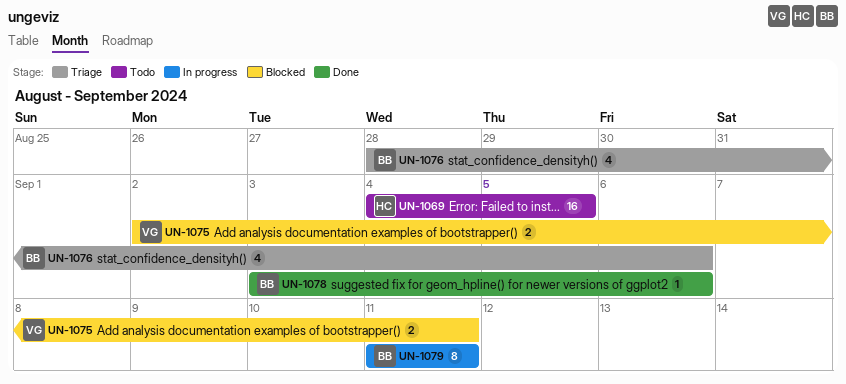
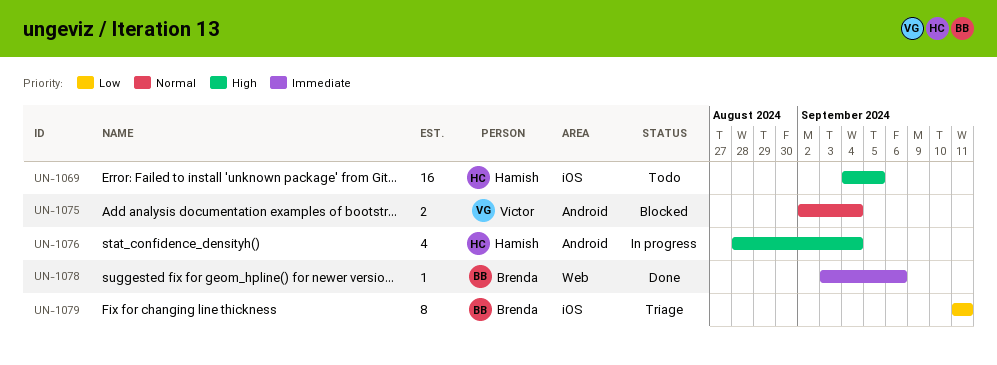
UN-1075, due: Sep 11 -> Sep 4
UN-1076, status: Triage -> In progress
UN-1076, owner: Brenda -> Hamish
UN-1076, due: Sep 6 -> Sep 4
UN-1079, status: In progress -> Triage

